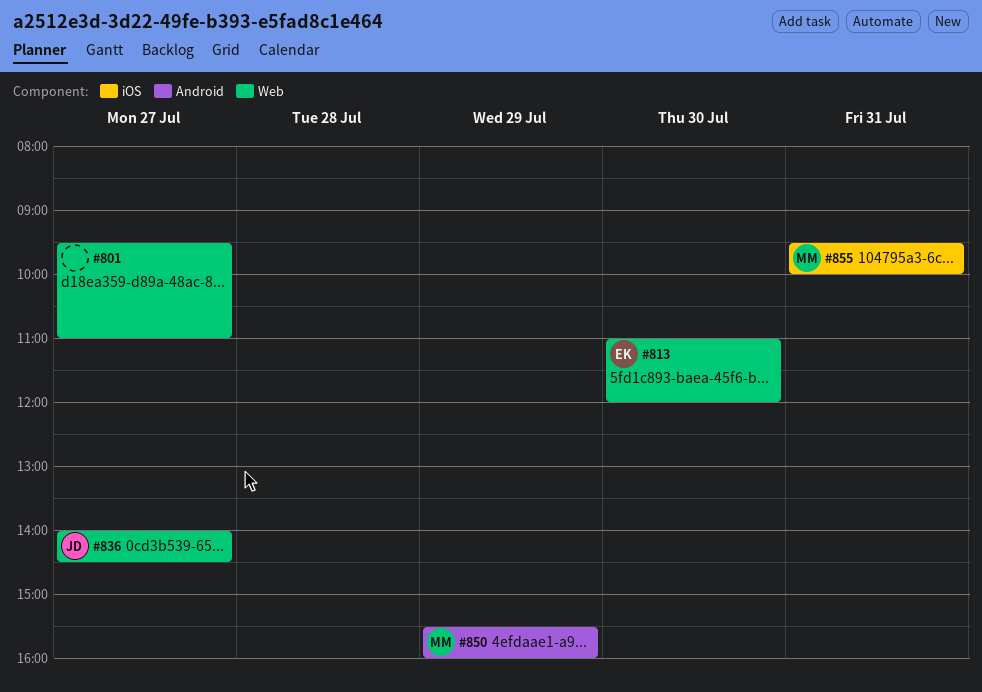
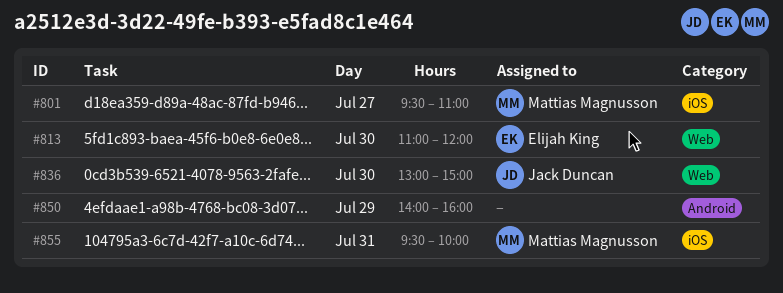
#801, owner: none -> Mattias Magnusson
#801, label: Web -> iOS
#836, day: Jul 27 -> Jul 30
#836, begins: 14:00 -> 13:00
#836, ends: 14:30 -> 15:00
#850, owner: Mattias Magnusson -> none
#850, begins: 15:30 -> 14:00

